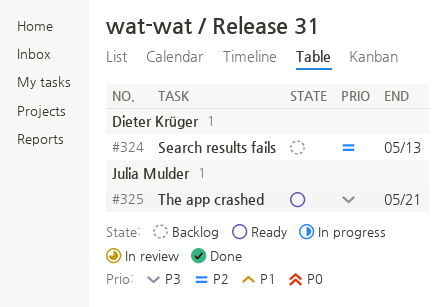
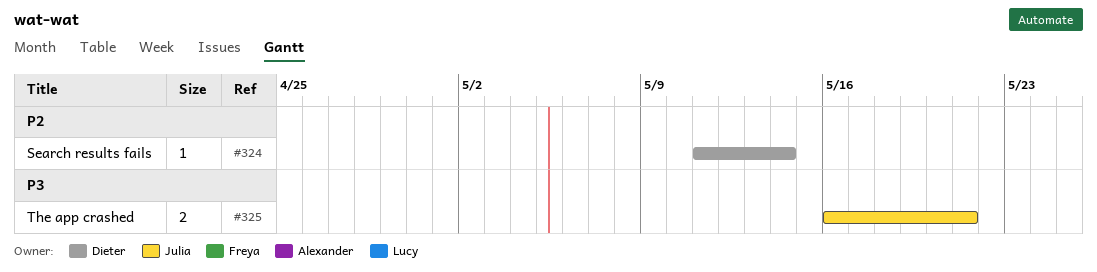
#324, due: May 13 -> May 14

